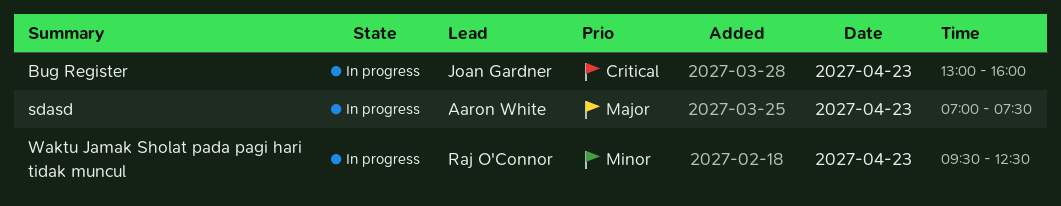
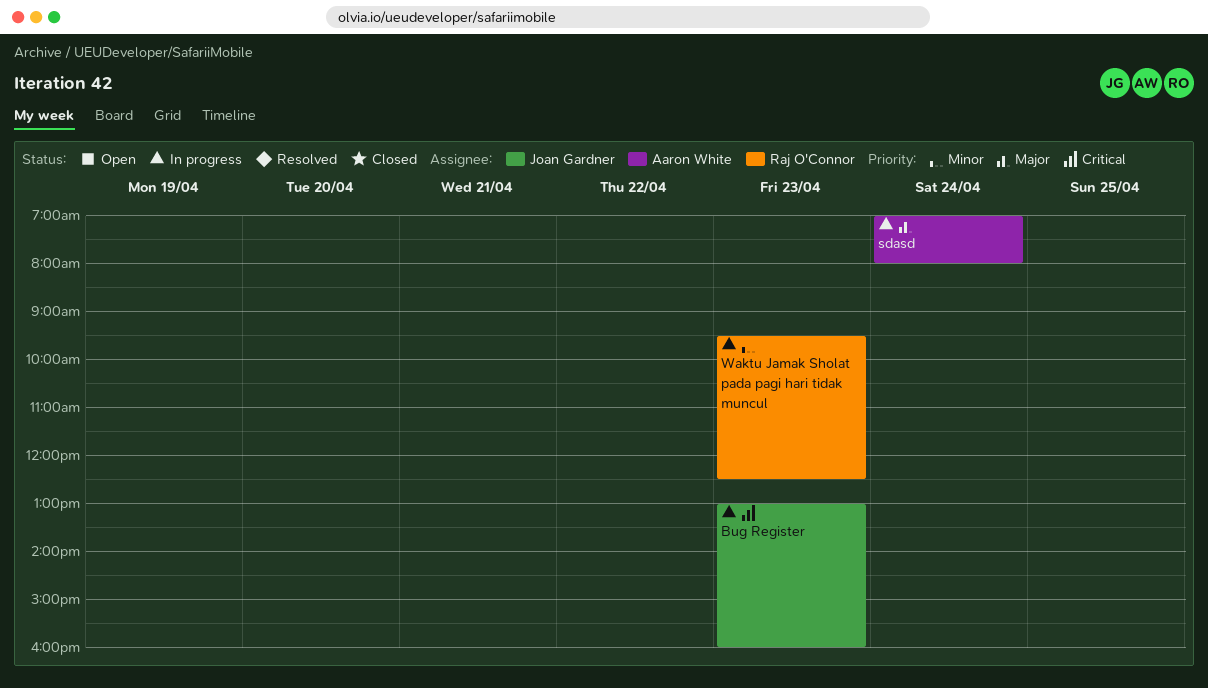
sdasd, day: Apr 23 -> Apr 24
sdasd, ends: 07:30 -> 08:00

